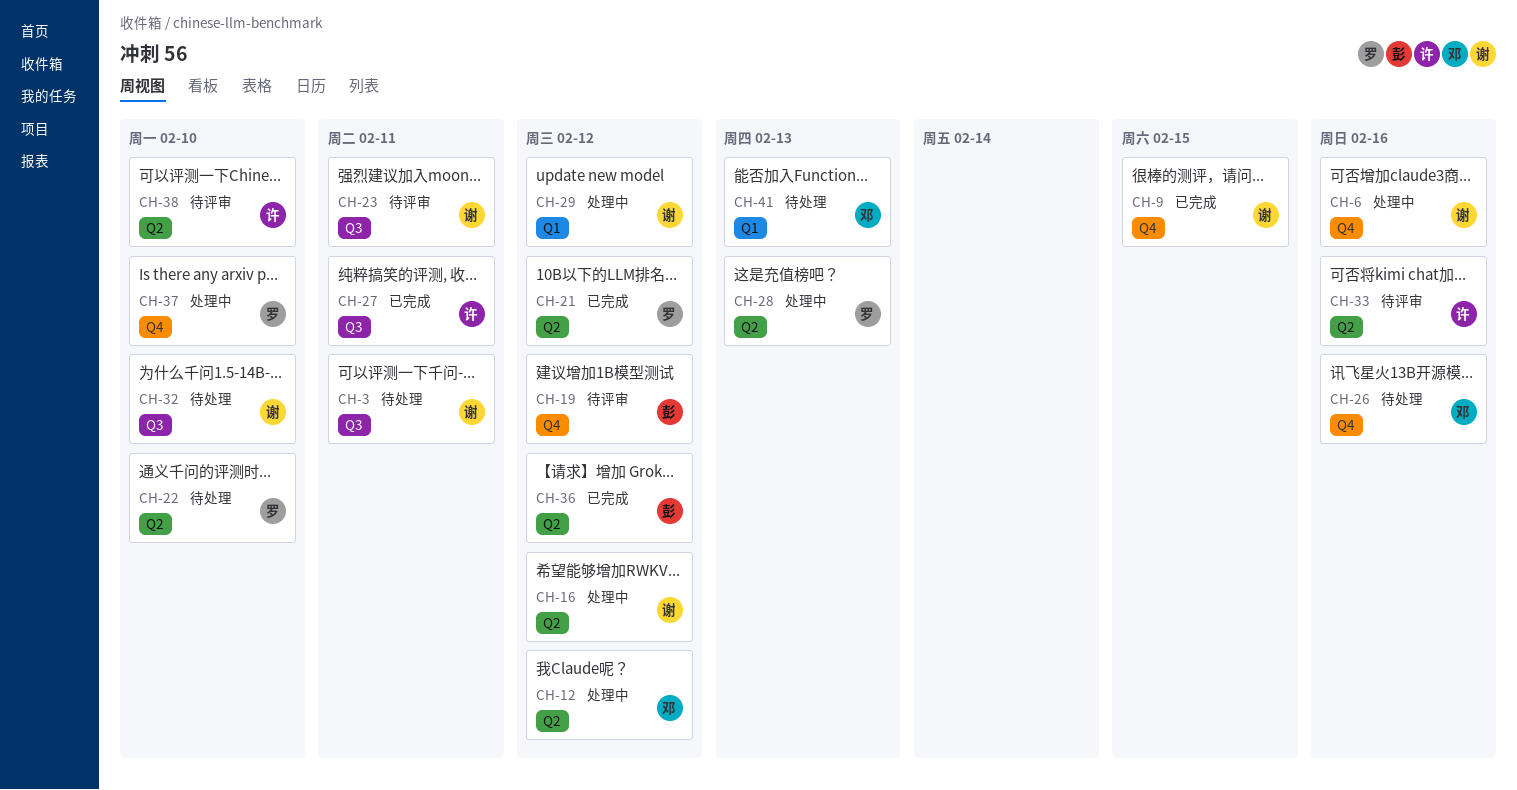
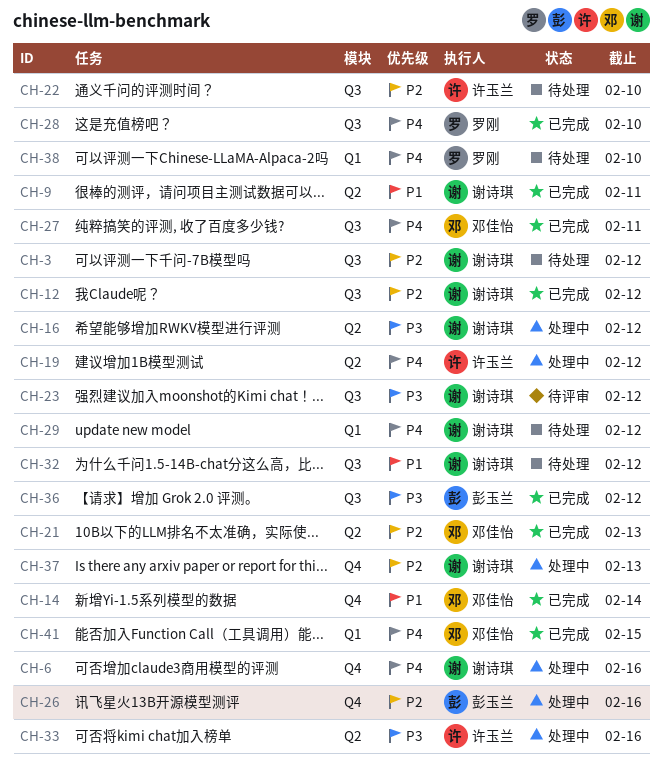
CH-3, due: Feb 11 -> Feb 12
CH-9, label: Q4 -> Q2
CH-9, due: Feb 15 -> Feb 11
CH-12, status: 处理中 -> 已完成
CH-12, owner: 邓佳怡 -> 谢诗琪
CH-12, label: Q2 -> Q3
CH-14: none -> present
CH-19, status: 待评审 -> 处理中
CH-19, owner: 彭玉兰 -> 许玉兰
CH-19, label: Q4 -> Q2
CH-21, owner: 罗刚 -> 邓佳怡
CH-21, due: Feb 12 -> Feb 13
CH-22, owner: 罗刚 -> 许玉兰
CH-22, label: Q2 -> Q3
CH-23, due: Feb 11 -> Feb 12
CH-26, status: 待处理 -> 处理中
CH-26, owner: 邓佳怡 -> 彭玉兰
CH-27, owner: 许玉兰 -> 邓佳怡
CH-28, status: 处理中 -> 已完成
CH-28, label: Q2 -> Q3
CH-28, due: Feb 13 -> Feb 10
CH-29, status: 处理中 -> 待处理
CH-32, due: Feb 10 -> Feb 12
CH-33, status: 待评审 -> 处理中
CH-36, label: Q2 -> Q3
CH-37, owner: 罗刚 -> 谢诗琪
CH-37, due: Feb 10 -> Feb 13
CH-38, status: 待评审 -> 待处理
CH-38, owner: 许玉兰 -> 罗刚
CH-38, label: Q2 -> Q1
CH-41, status: 待处理 -> 已完成
CH-41, due: Feb 13 -> Feb 15

